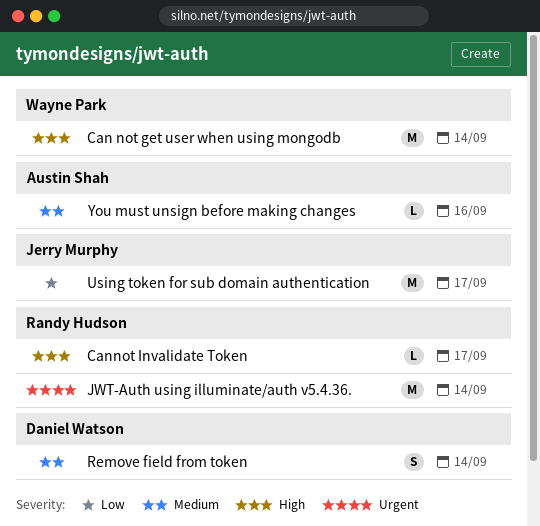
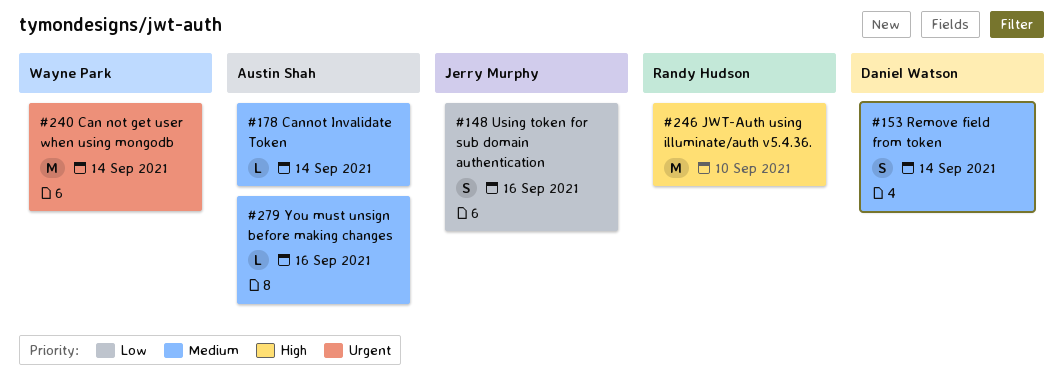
Can not get user when using mongodb, priority: High -> Urgent
Cannot Invalidate Token, owner: Randy Hudson -> Austin Shah
Cannot Invalidate Token, priority: High -> Medium
Cannot Invalidate Token, due: Sep 17 -> Sep 14
JWT-Auth using illuminate/auth v5.4.36., priority: Urgent -> High
JWT-Auth using illuminate/auth v5.4.36., due: Sep 14 -> Sep 10
Using token for sub domain authentication, estimate: M -> S
Using token for sub domain authentication, due: Sep 17 -> Sep 16

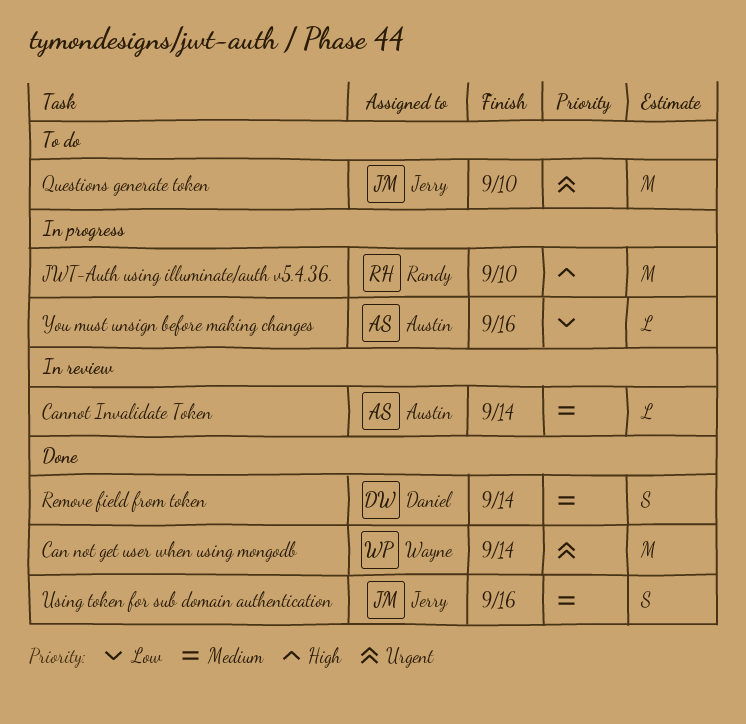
Questions generate token: none -> present
Using token for sub domain authentication, priority: Low -> Medium
You must unsign before making changes, priority: Medium -> Low

